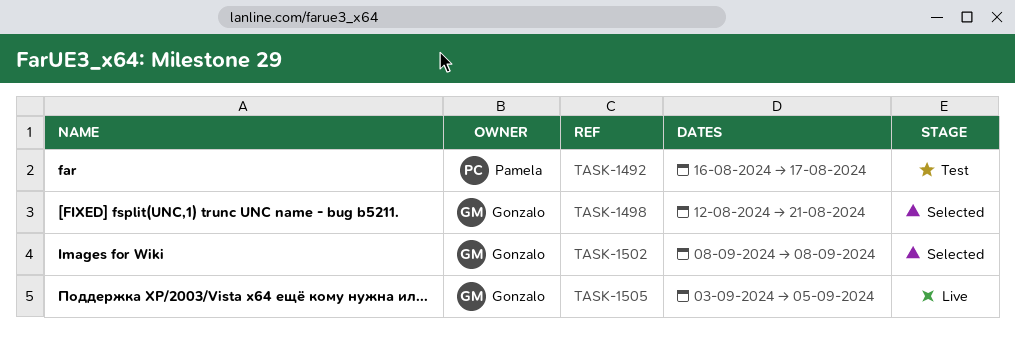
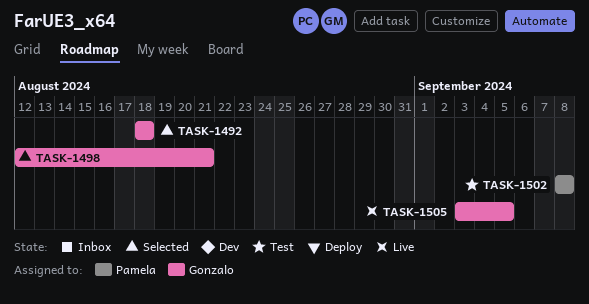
TASK-1492, status: Test -> Selected
TASK-1492, owner: Pamela -> Gonzalo
TASK-1492, start: Aug 16 -> Aug 18
TASK-1492, due: Aug 17 -> Aug 18
TASK-1502, status: Selected -> Test
TASK-1502, owner: Gonzalo -> Pamela

